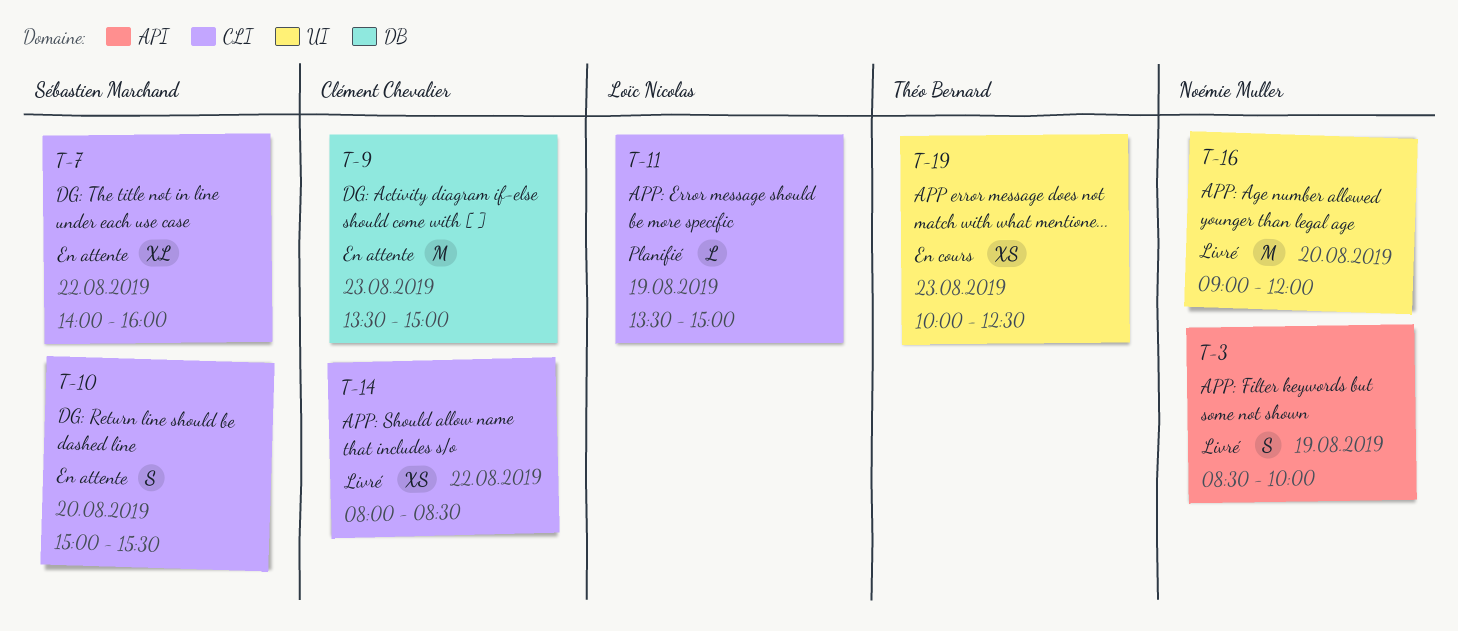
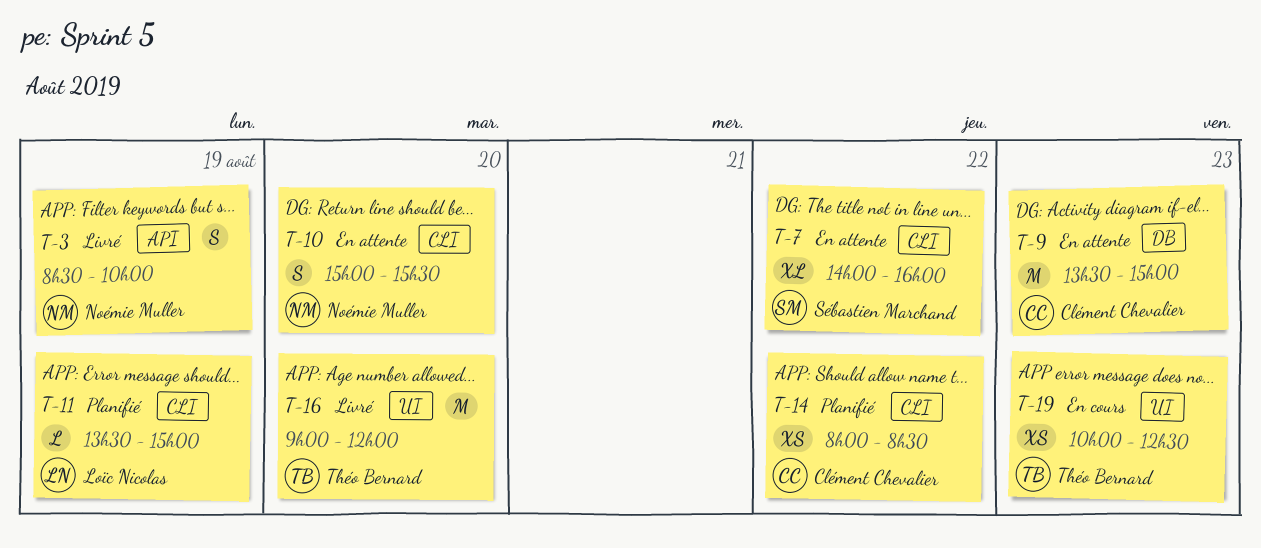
T-10, owner: Sébastien Marchand -> Noémie Muller
T-14, status: Livré -> Planifié
T-16, owner: Noémie Muller -> Théo Bernard

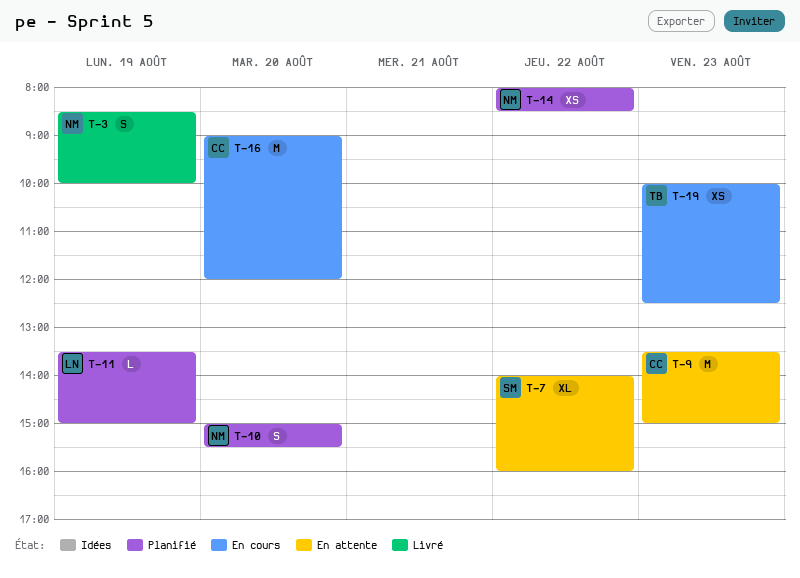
T-10, status: En attente -> Planifié
T-14, owner: Clément Chevalier -> Noémie Muller
T-16, status: Livré -> En cours
T-16, owner: Théo Bernard -> Clément Chevalier

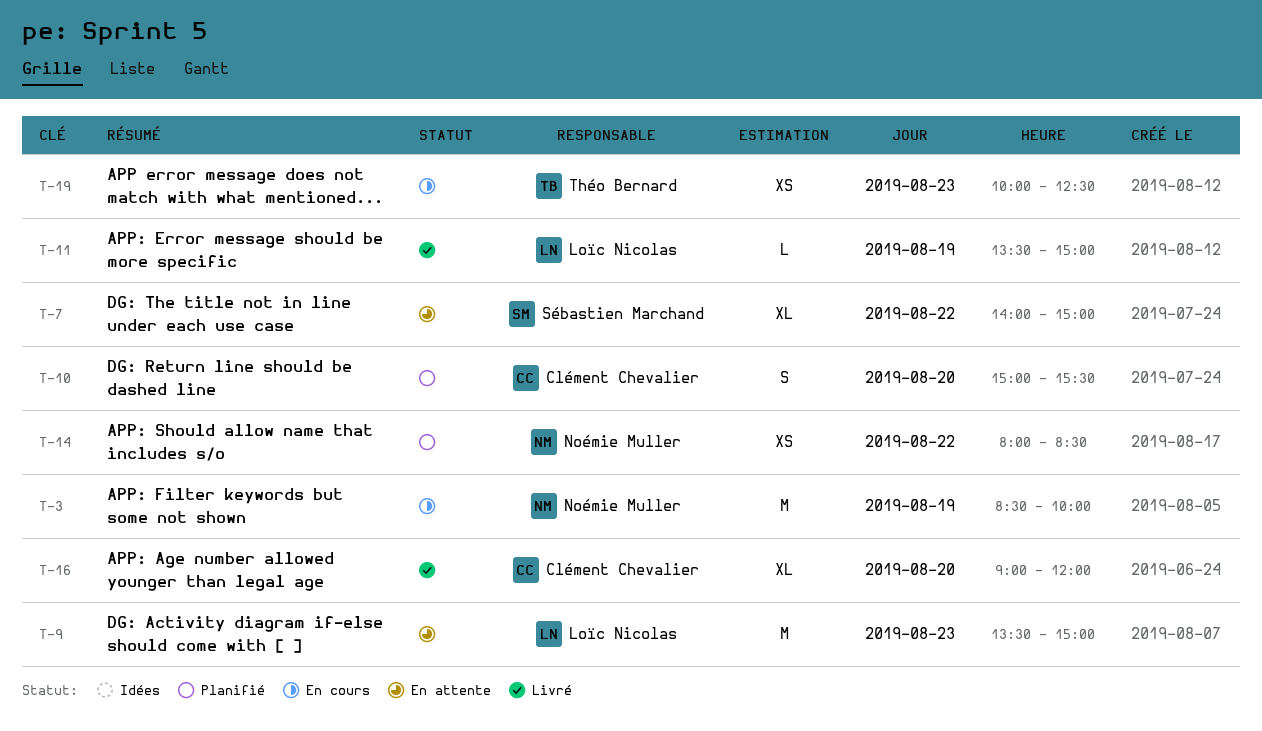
T-3, status: Livré -> En cours
T-3, estimate: S -> M
T-7, ends: 16:00 -> 15:00
T-9, owner: Clément Chevalier -> Loïc Nicolas
T-10, owner: Noémie Muller -> Clément Chevalier
T-11, status: Planifié -> Livré
T-16, status: En cours -> Livré
T-16, estimate: M -> XL

